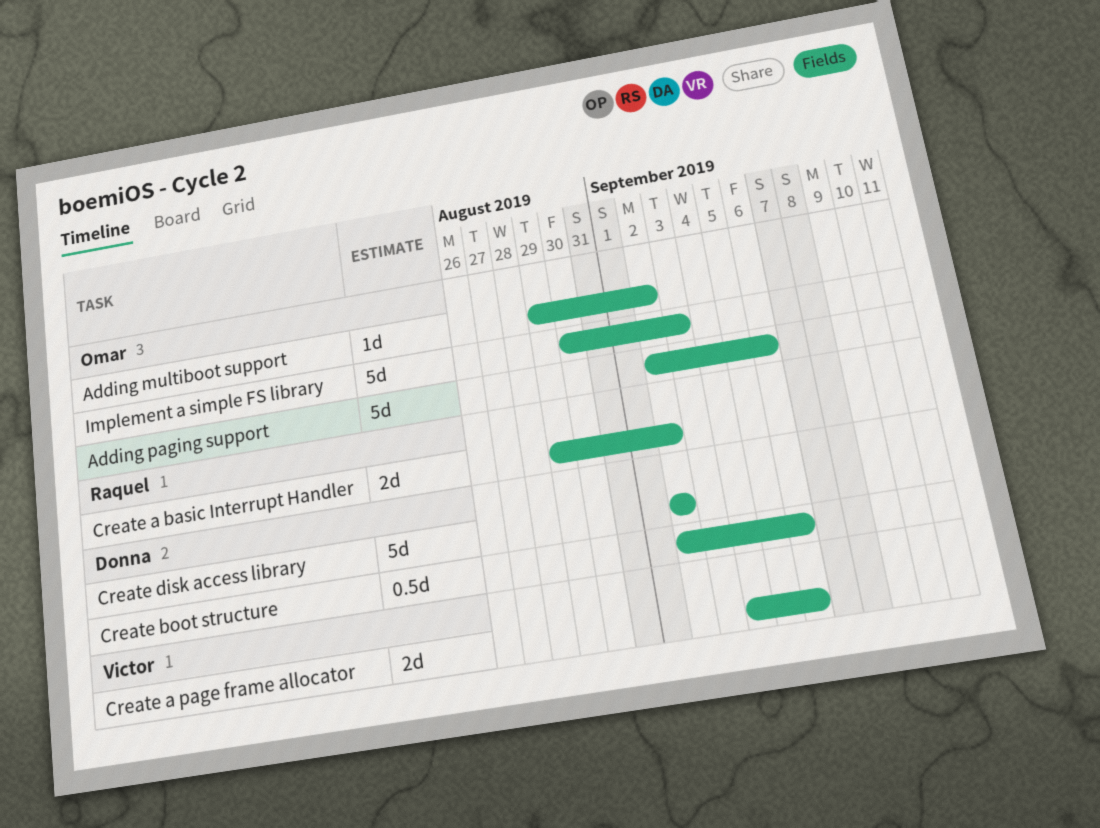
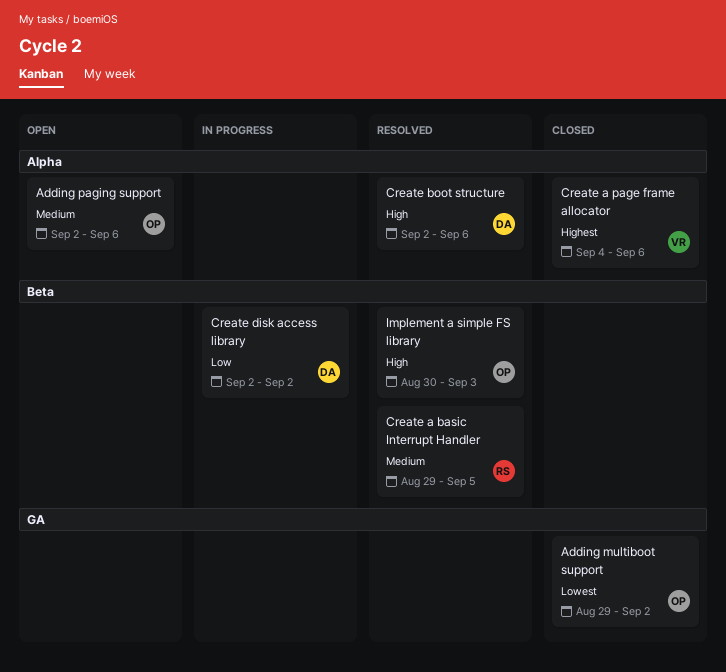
Create a basic Interrupt Handler, due: Sep 2 -> Sep 5

